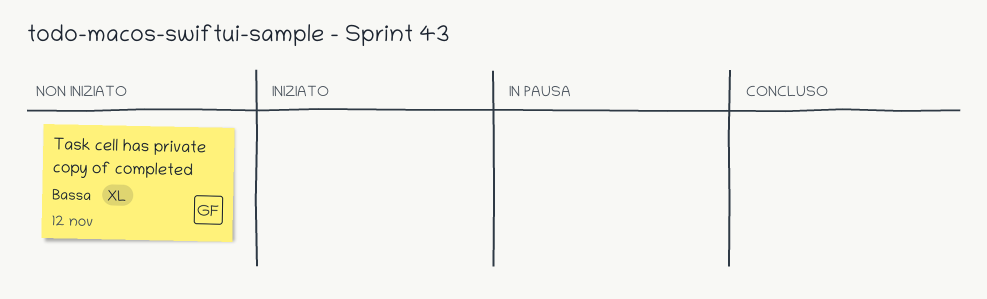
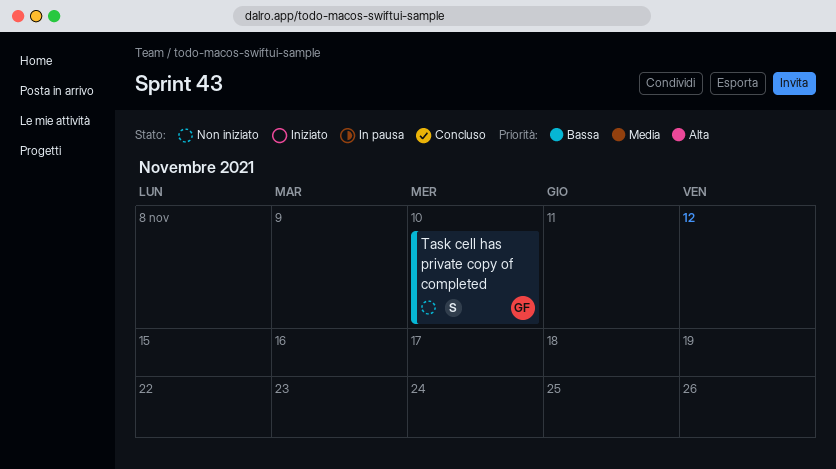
Task cell has private copy of completed, estimate: XL -> S
Task cell has private copy of completed, due: Nov 12 -> Nov 10

